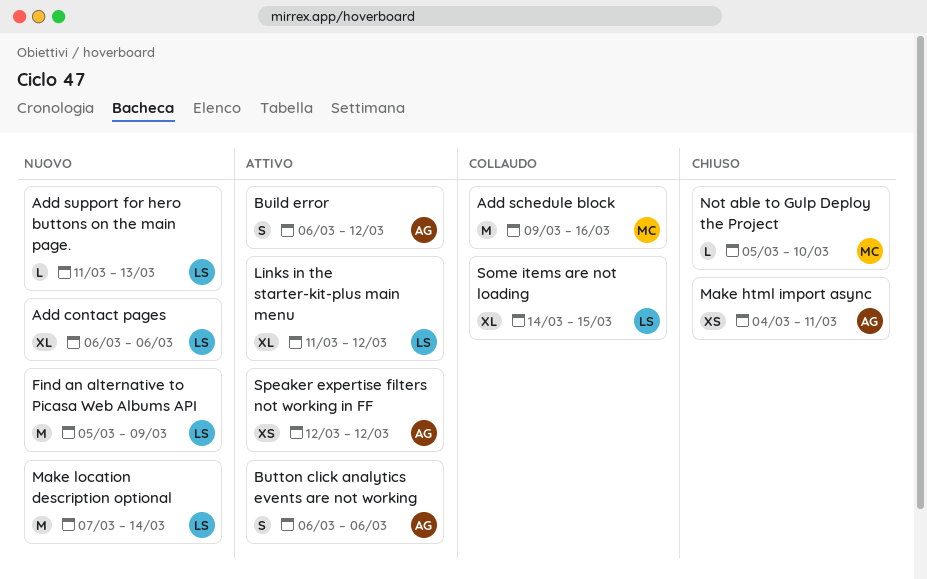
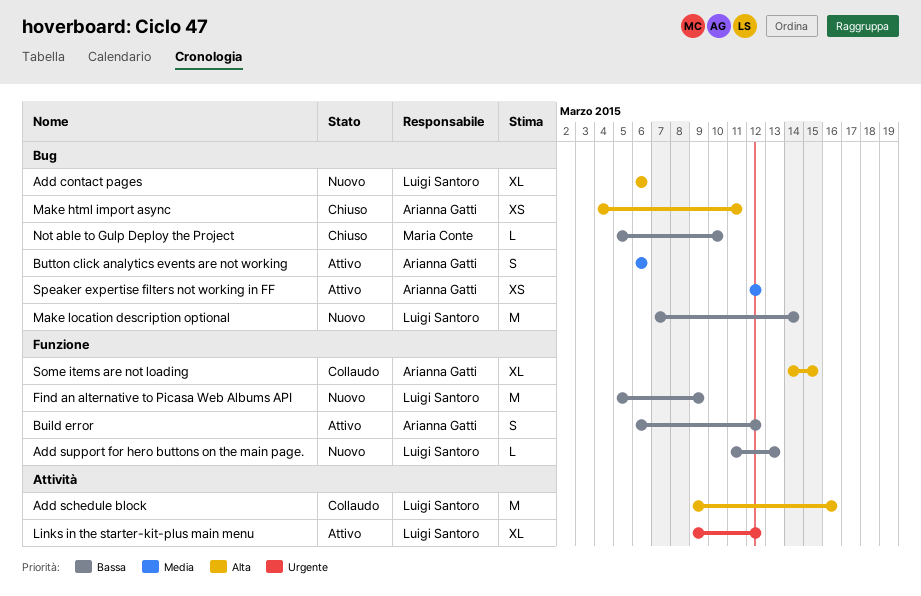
Add schedule block, owner: Maria Conte -> Luigi Santoro
Links in the starter-kit-plus main menu, start: Mar 11 -> Mar 9
Some items are not loading, owner: Luigi Santoro -> Arianna Gatti

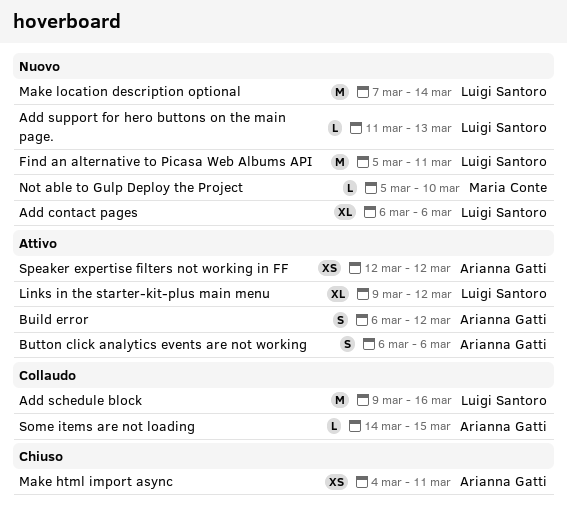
Find an alternative to Picasa Web Albums API, due: Mar 9 -> Mar 11
Not able to Gulp Deploy the Project, status: Chiuso -> Nuovo
Some items are not loading, estimate: XL -> L

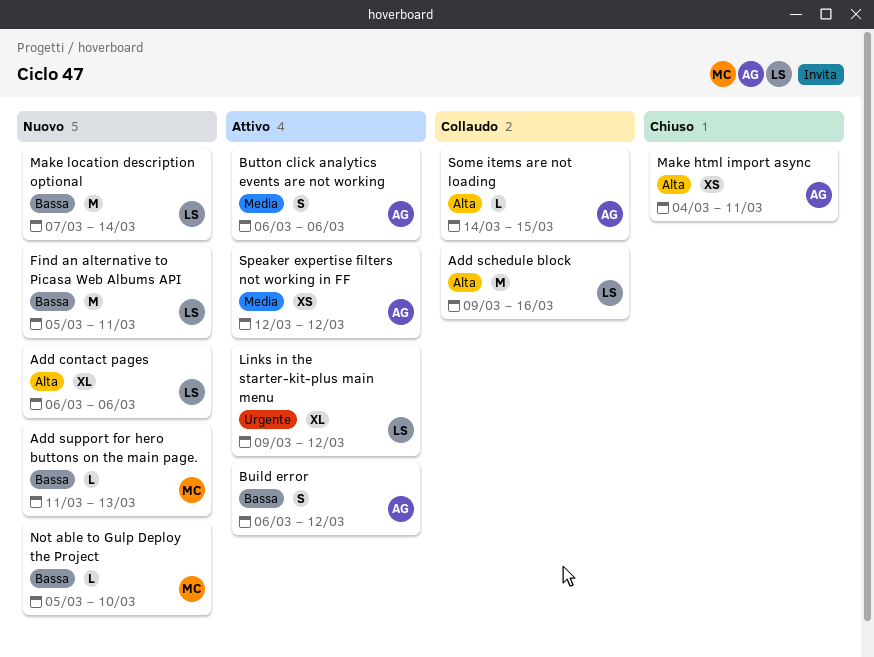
Add support for hero buttons on the main page., owner: Luigi Santoro -> Maria Conte

